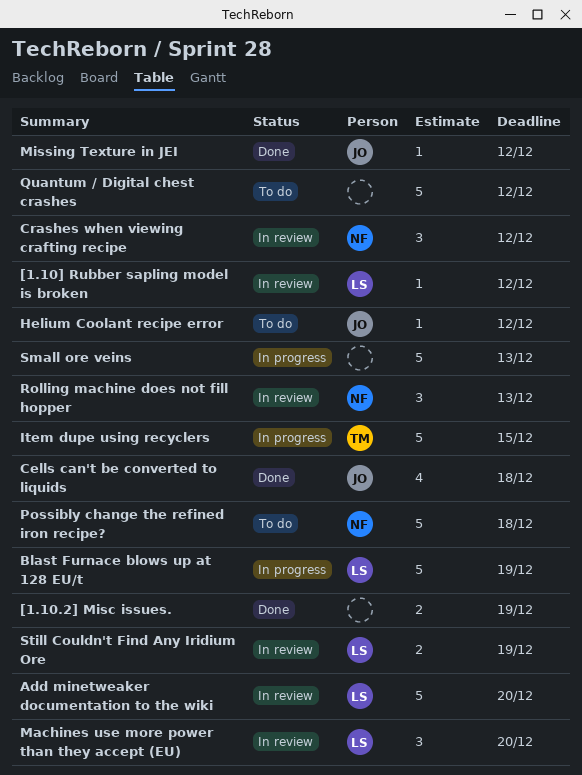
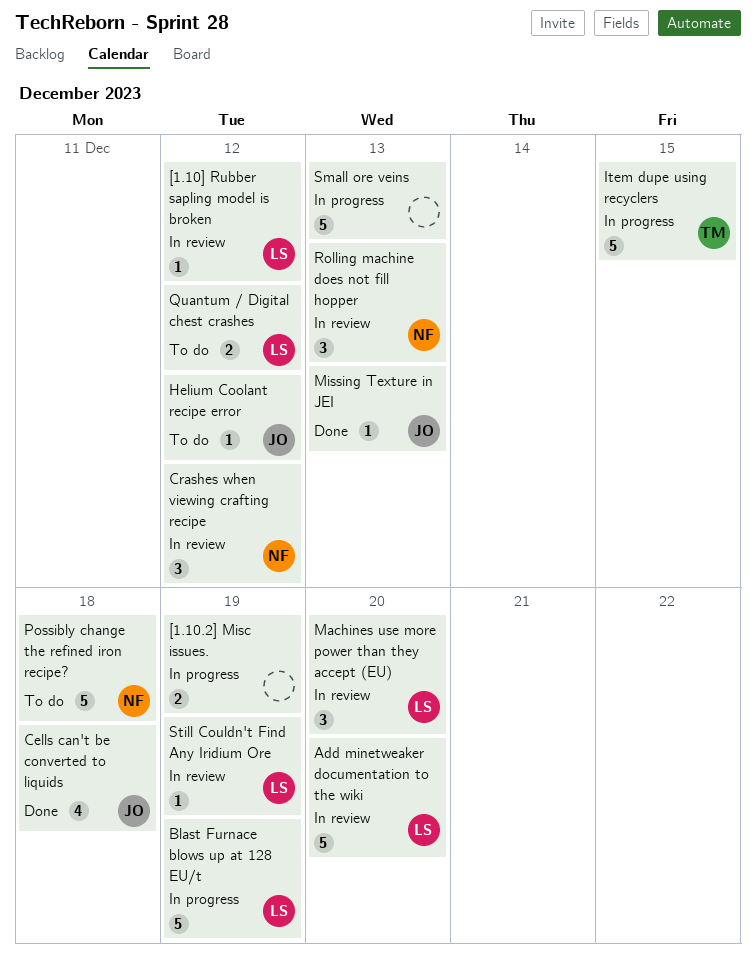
[1.10.2] Misc issues., status: Done -> In progress
Missing Texture in JEI, due: Dec 12 -> Dec 13
Quantum / Digital chest crashes, owner: none -> LS
Quantum / Digital chest crashes, estimate: 5 -> 2
Still Couldn't Find Any Iridium Ore, estimate: 2 -> 1

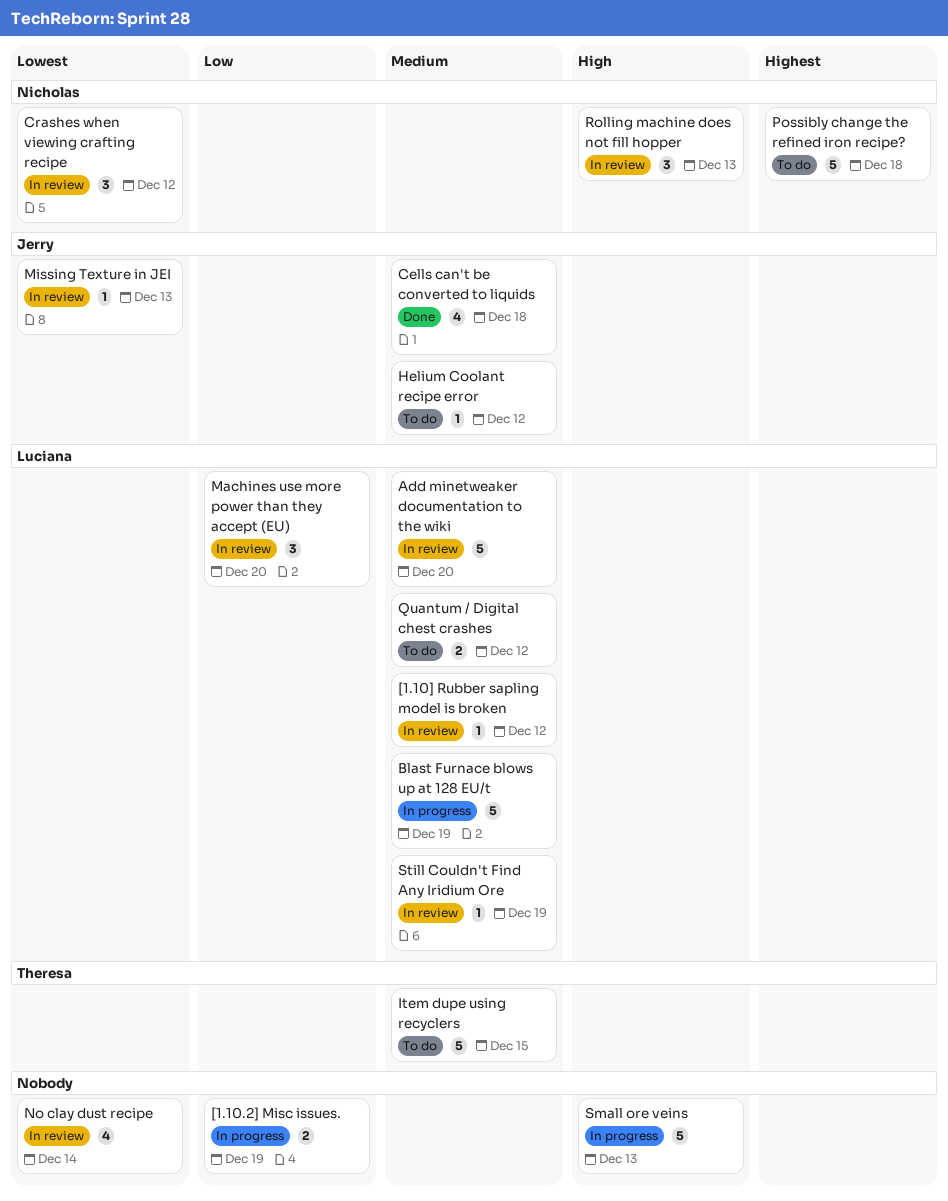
Item dupe using recyclers, status: In progress -> To do
Missing Texture in JEI, status: Done -> In review
No clay dust recipe: none -> present

